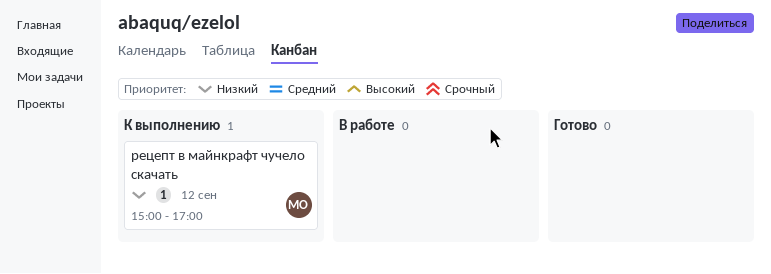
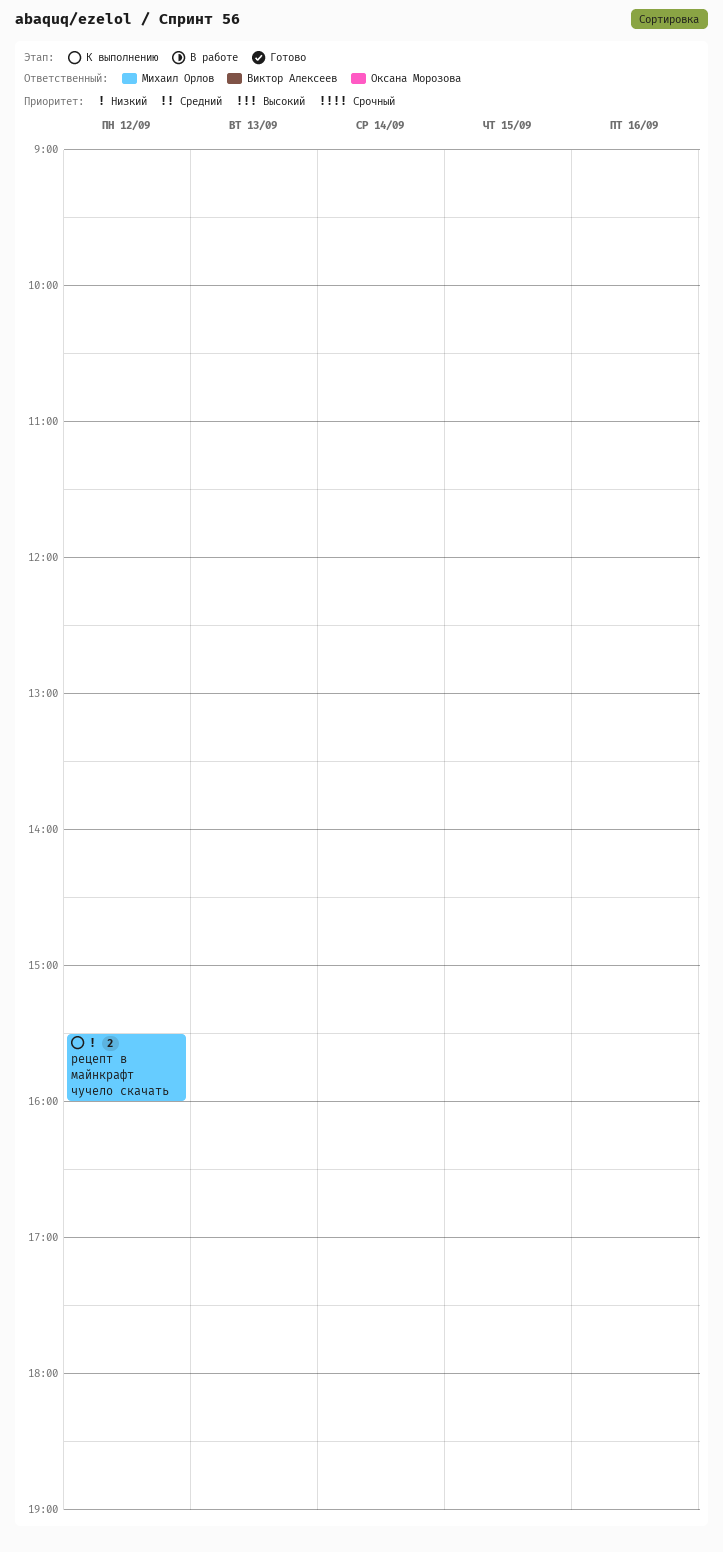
рецепт в майнкрафт чучело скачать, estimate: 1 -> 2
рецепт в майнкрафт чучело скачать, begins: 15:00 -> 15:30
рецепт в майнкрафт чучело скачать, ends: 17:00 -> 16:00

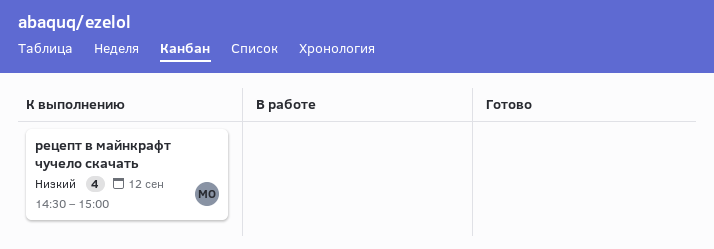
рецепт в майнкрафт чучело скачать, estimate: 2 -> 4
рецепт в майнкрафт чучело скачать, begins: 15:30 -> 14:30
рецепт в майнкрафт чучело скачать, ends: 16:00 -> 15:00

